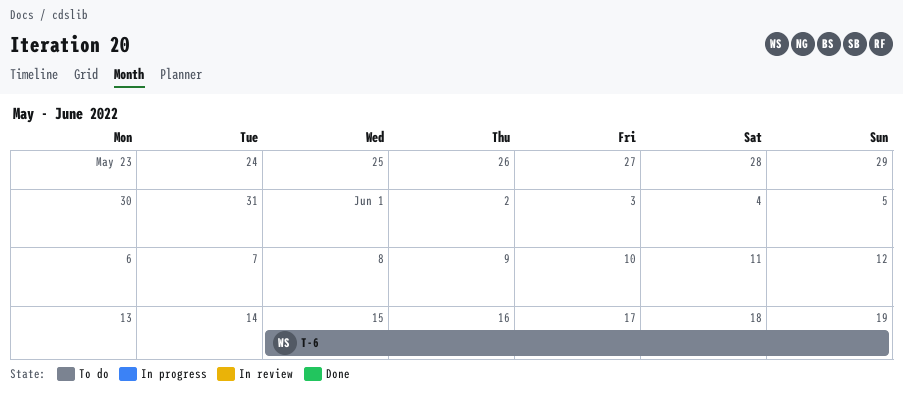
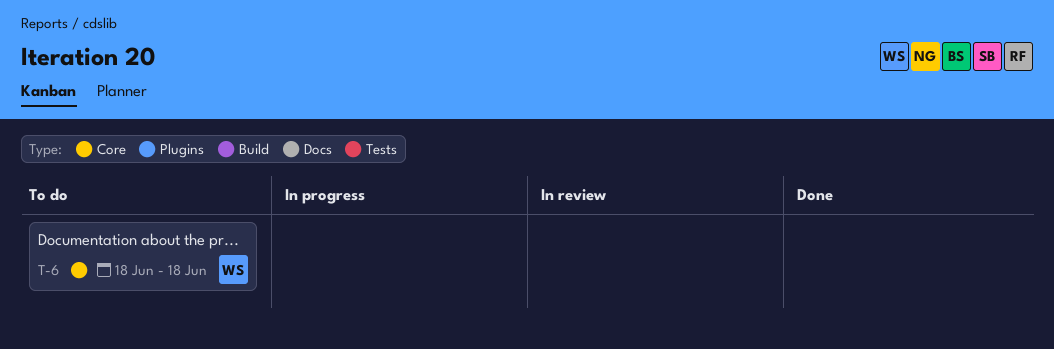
T-6, start: Jun 15 -> Jun 18
T-6, due: Jun 19 -> Jun 18

